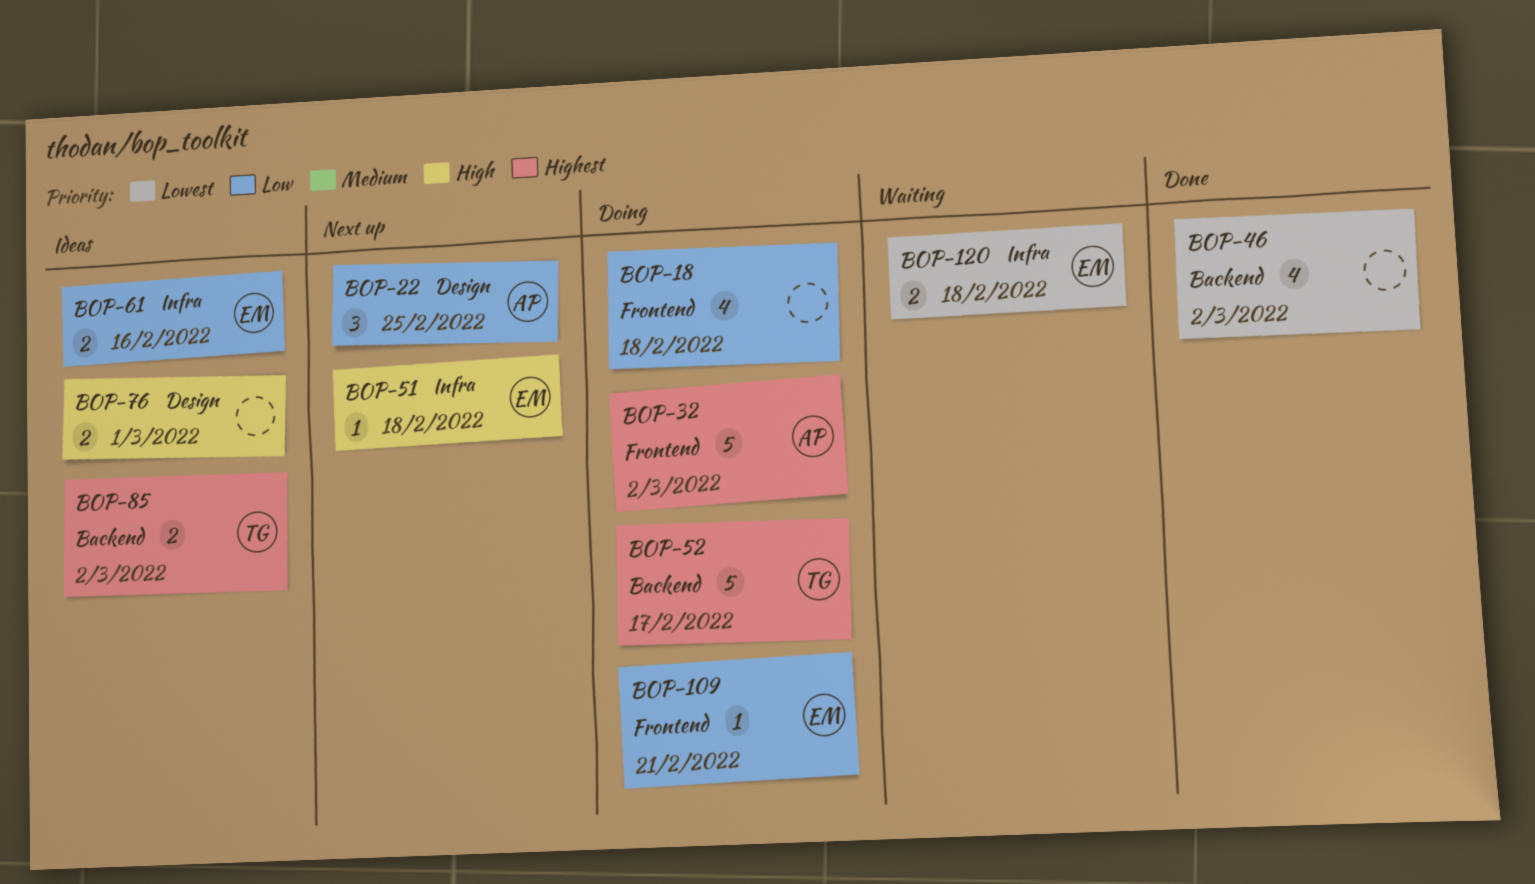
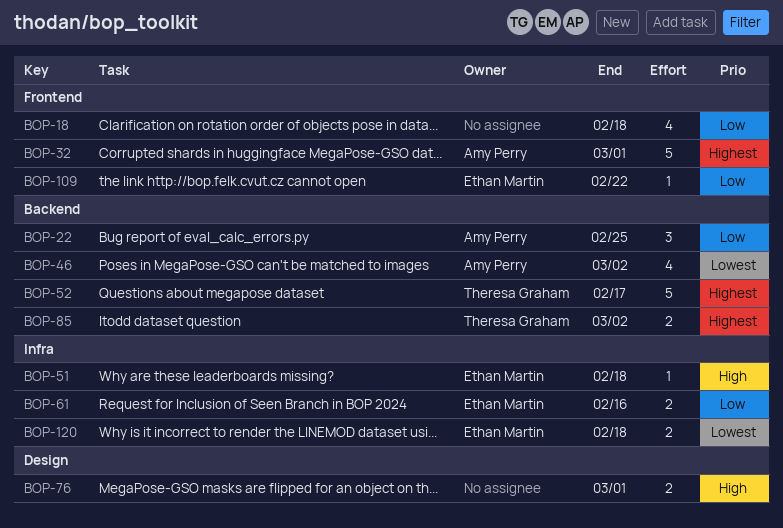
BOP-22, label: Design -> Backend
BOP-32, due: Mar 2 -> Mar 1
BOP-46, owner: none -> Amy Perry
BOP-109, due: Feb 21 -> Feb 22

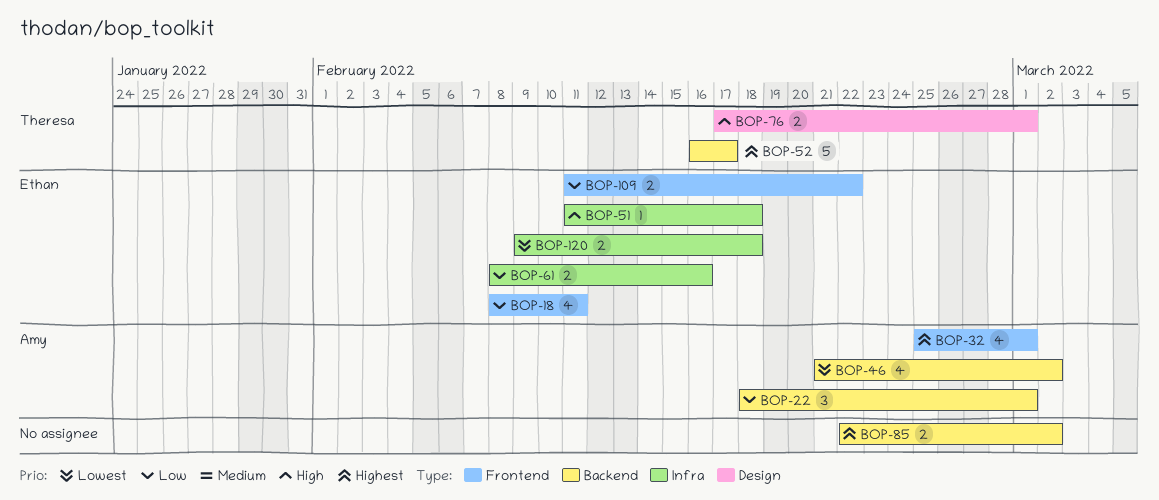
BOP-18, owner: none -> Ethan Martin
BOP-18, due: Feb 18 -> Feb 11
BOP-22, due: Feb 25 -> Mar 1
BOP-32, estimate: 5 -> 4
BOP-76, owner: none -> Theresa Graham
BOP-85, owner: Theresa Graham -> none
BOP-109, estimate: 1 -> 2

